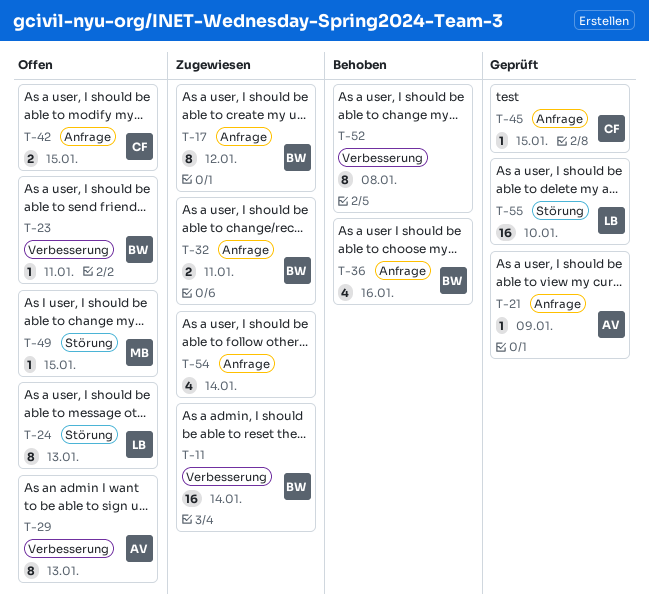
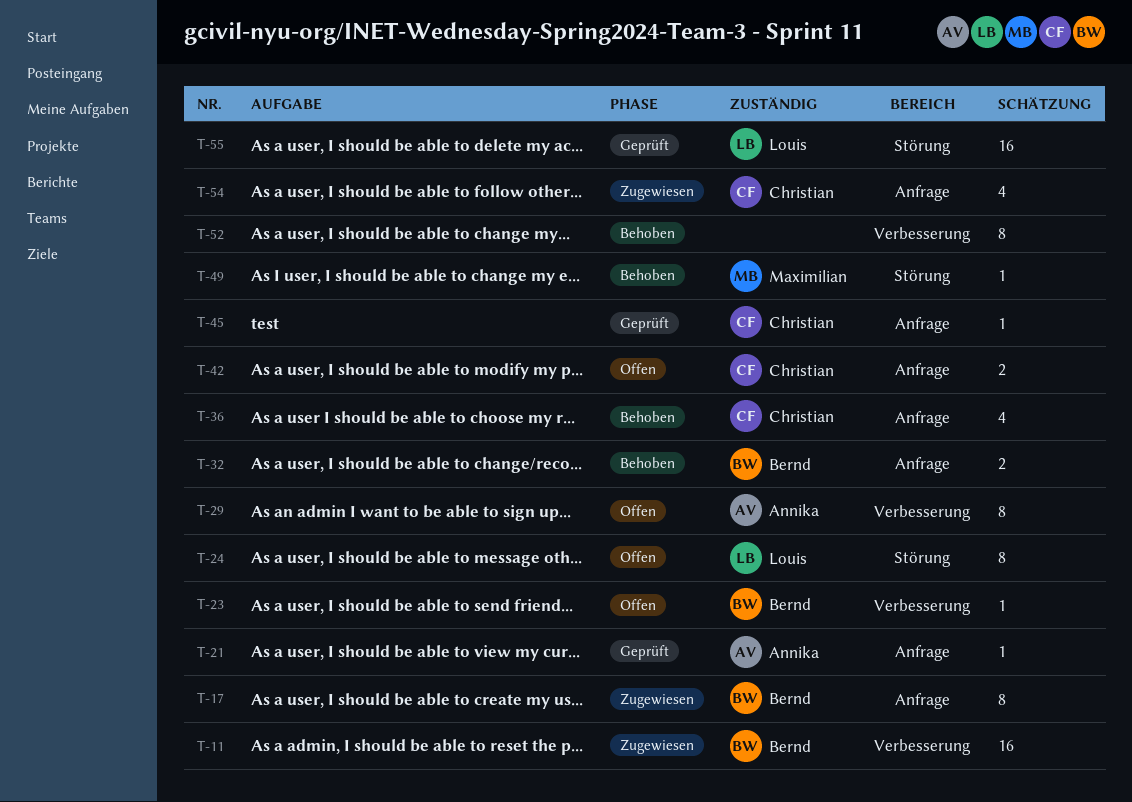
T-32, status: Zugewiesen -> Behoben
T-36, owner: Bernd -> Christian
T-49, status: Offen -> Behoben
T-54, owner: none -> Christian

